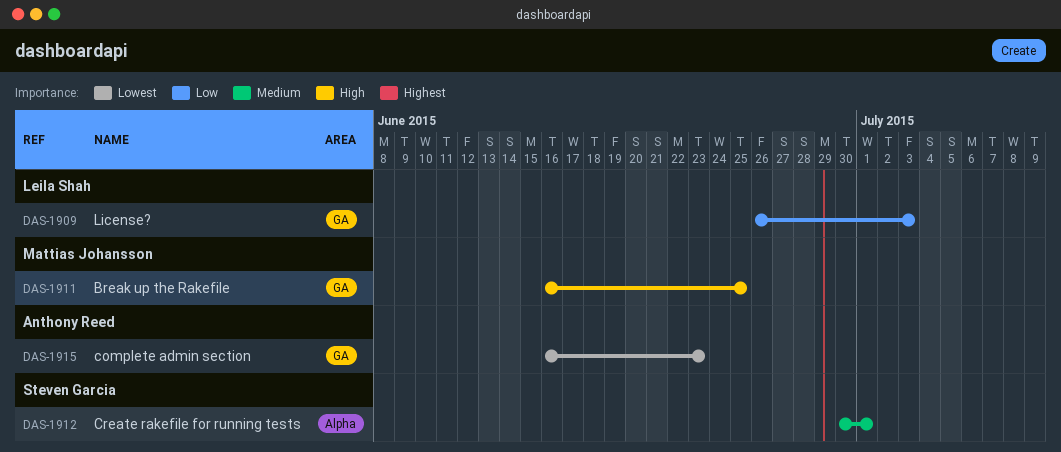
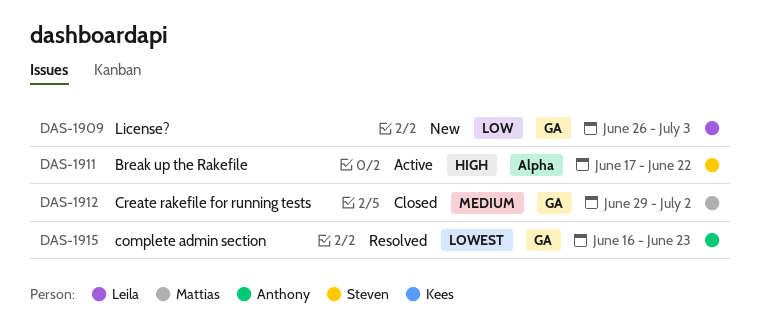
DAS-1911, owner: Mattias Johansson -> Steven Garcia
DAS-1911, label: GA -> Alpha
DAS-1911, start: Jun 16 -> Jun 17
DAS-1911, due: Jun 25 -> Jun 22
DAS-1912, owner: Steven Garcia -> Mattias Johansson
DAS-1912, label: Alpha -> GA
DAS-1912, start: Jun 30 -> Jun 29
DAS-1912, due: Jul 1 -> Jul 2

